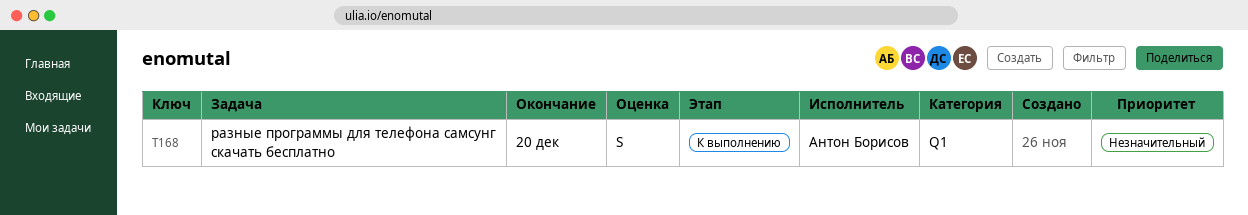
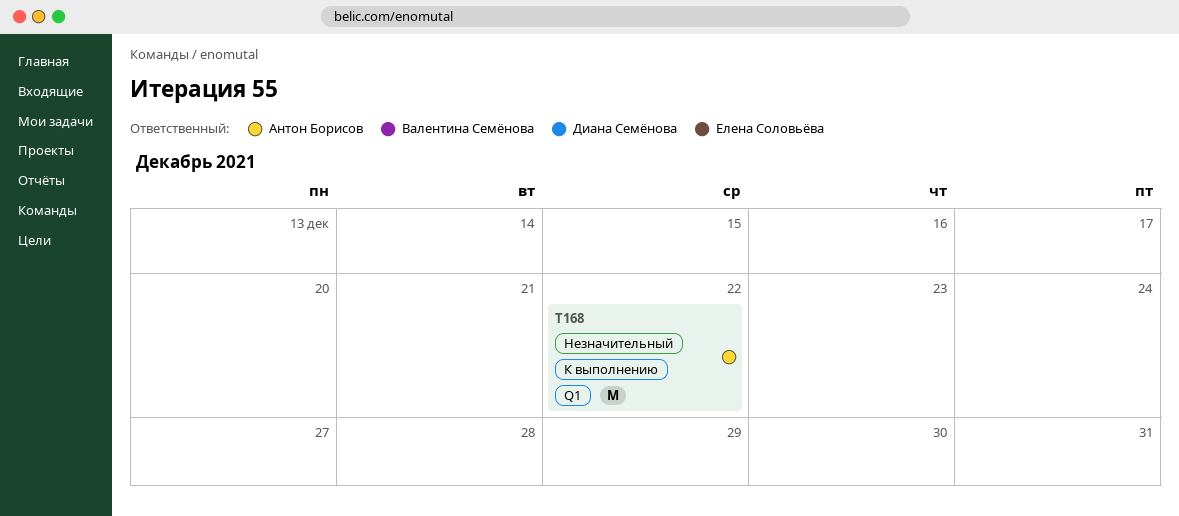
T168, estimate: S -> M
T168, due: Dec 20 -> Dec 22

